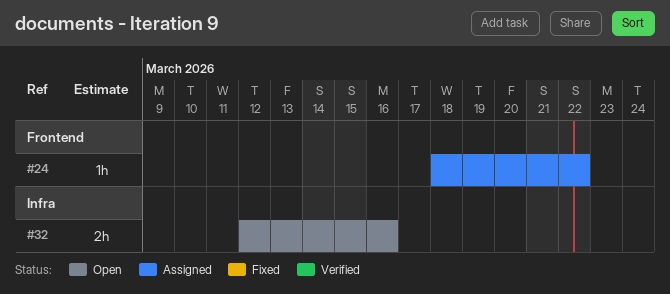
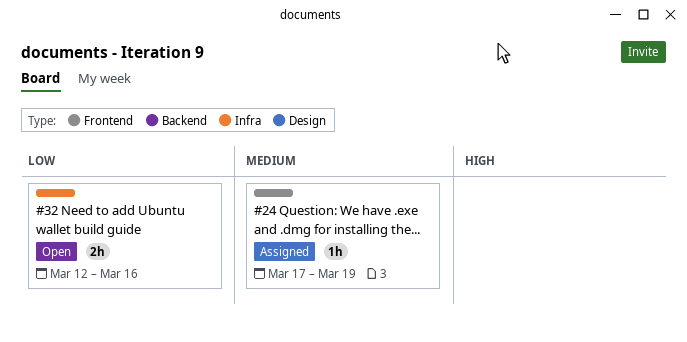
#24, start: Mar 18 -> Mar 17
#24, due: Mar 22 -> Mar 19

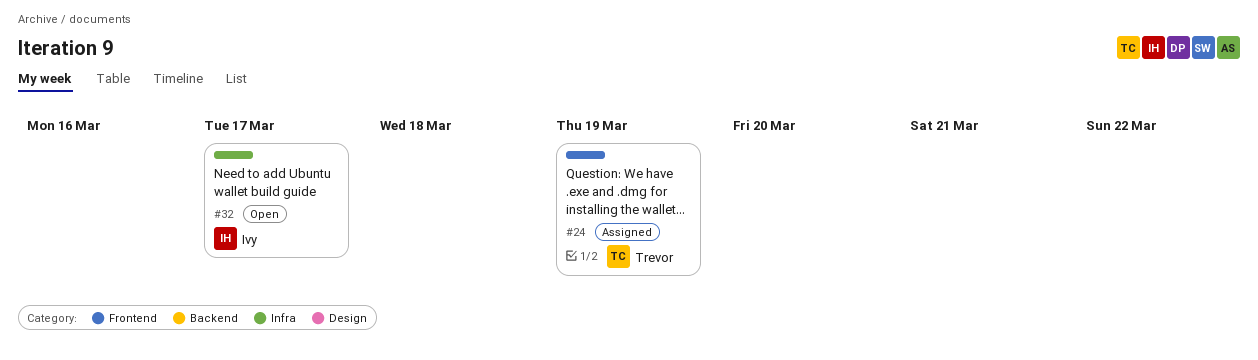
#32, due: Mar 16 -> Mar 17

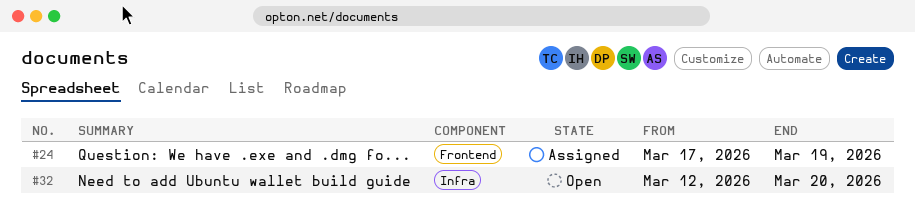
#32, due: Mar 17 -> Mar 20

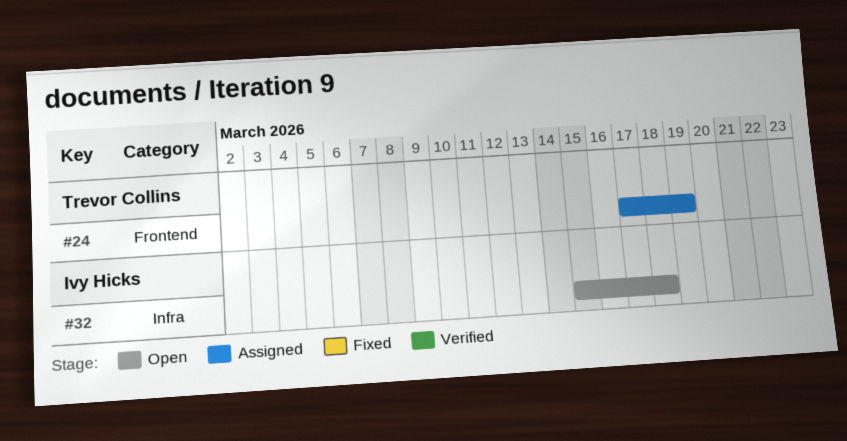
#32, start: Mar 12 -> Mar 15
#32, due: Mar 20 -> Mar 18

